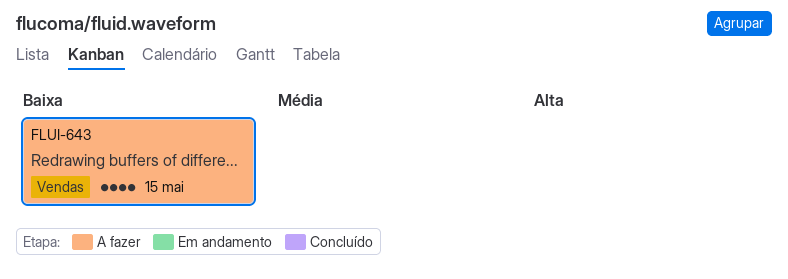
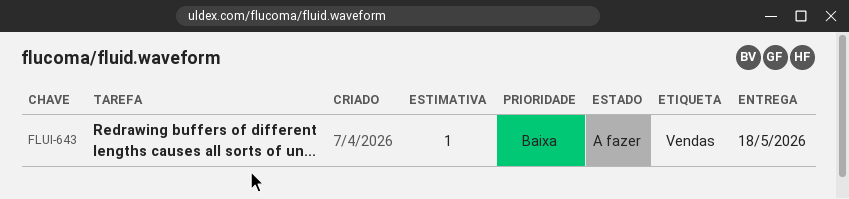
FLUI-643, estimate: 4 -> 1
FLUI-643, due: May 15 -> May 18

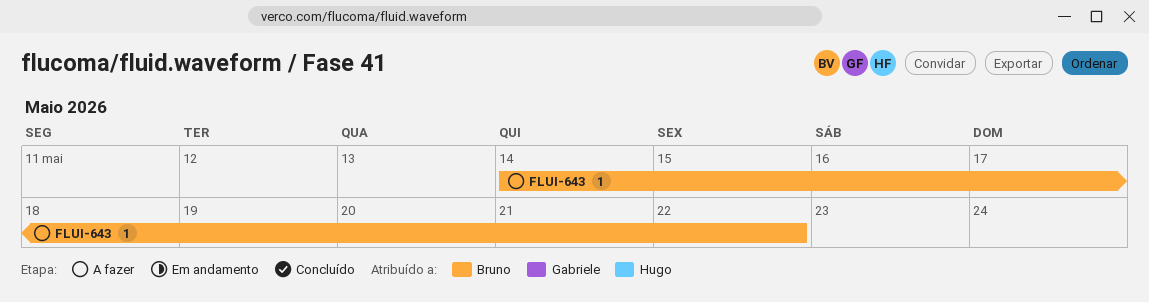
FLUI-643, due: May 18 -> May 22

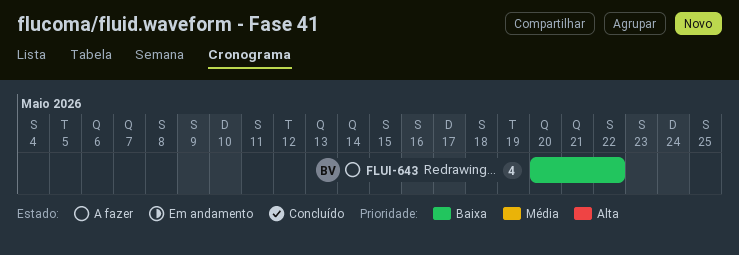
FLUI-643, estimate: 1 -> 4
FLUI-643, start: May 14 -> May 20

